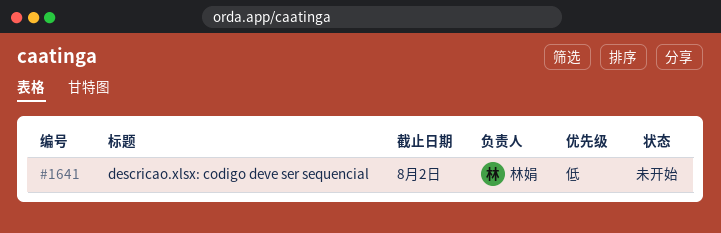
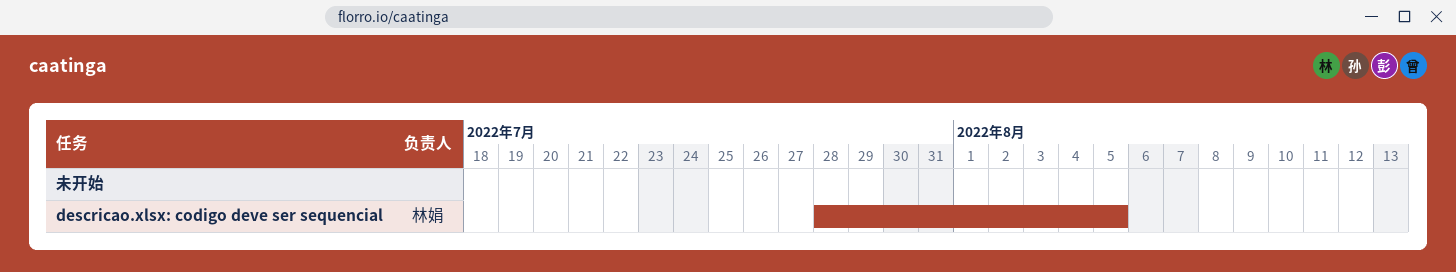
descricao.xlsx: codigo deve ser sequencial, due: Aug 2 -> Aug 5

